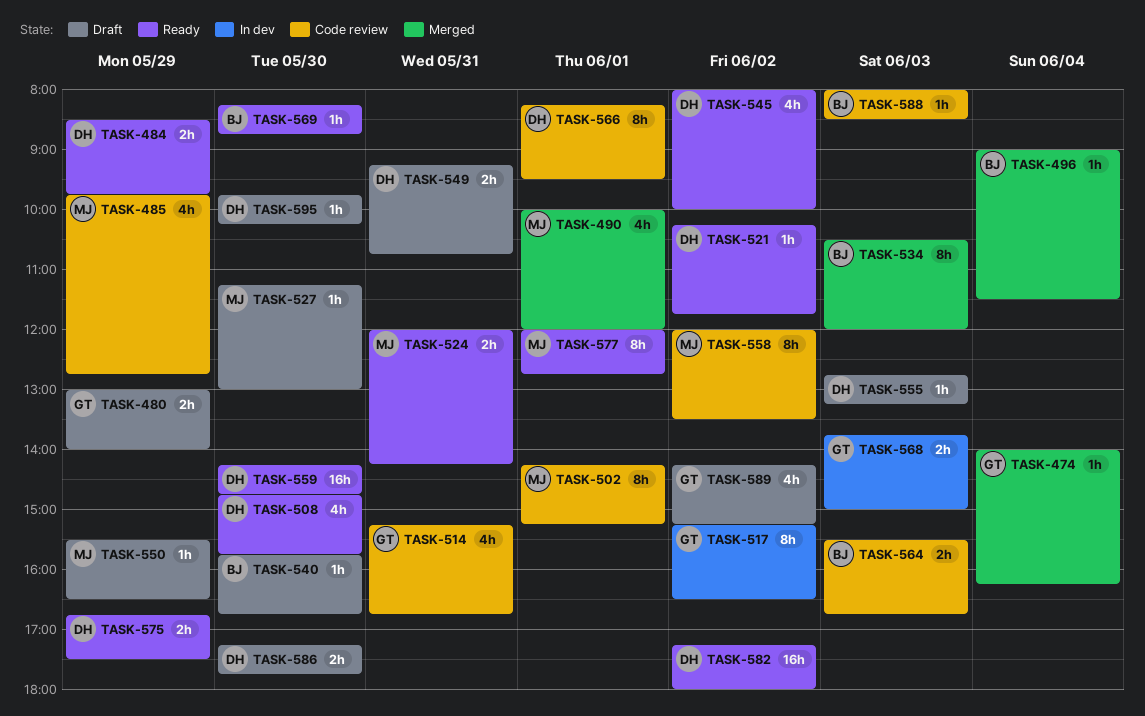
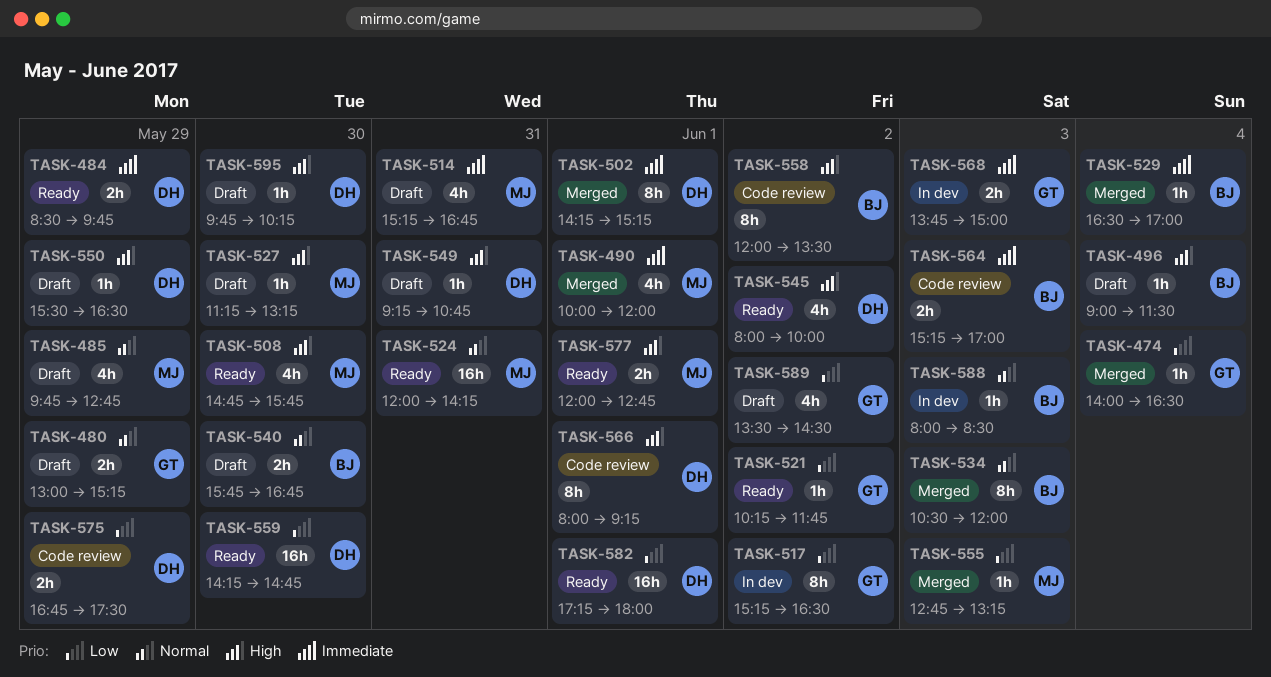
TASK-474, ends: 16:15 -> 16:30
TASK-480, ends: 14:00 -> 15:15
TASK-485, status: Code review -> Draft
TASK-496, status: Merged -> Draft
TASK-502, status: Code review -> Merged
TASK-502, owner: MJ -> DH
TASK-508, owner: DH -> MJ
TASK-514, status: Code review -> Draft
TASK-514, owner: GT -> MJ
TASK-521, owner: DH -> GT
TASK-524, estimate: 2h -> 16h
TASK-527, ends: 13:00 -> 13:15
TASK-529: none -> present
TASK-540, estimate: 1h -> 2h
TASK-549, estimate: 2h -> 1h
TASK-550, owner: MJ -> DH
TASK-555, status: Draft -> Merged
TASK-555, owner: DH -> MJ
TASK-558, owner: MJ -> BJ
TASK-564, begins: 15:30 -> 15:15
TASK-564, ends: 16:45 -> 17:00
TASK-566, begins: 08:15 -> 08:00
TASK-566, ends: 09:30 -> 09:15
TASK-569: present -> none
TASK-575, status: Ready -> Code review
TASK-577, estimate: 8h -> 2h
TASK-582, day: Jun 2 -> Jun 1
TASK-586: present -> none
TASK-588, status: Code review -> In dev
TASK-589, begins: 14:15 -> 13:30
TASK-589, ends: 15:15 -> 14:30

